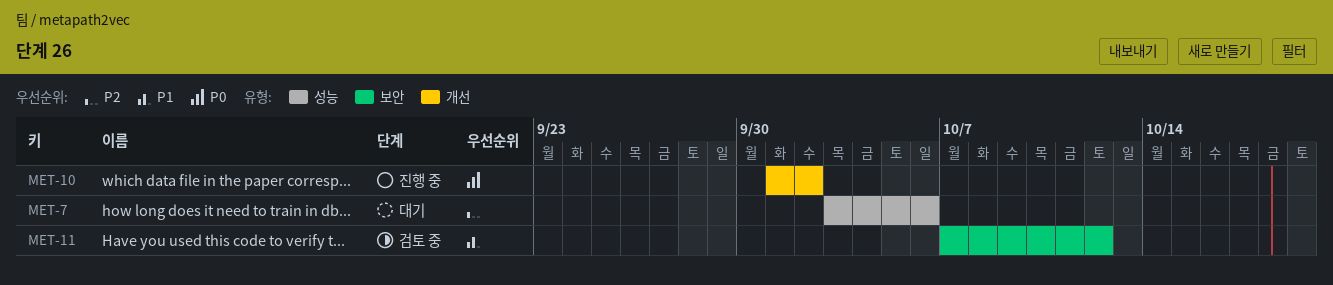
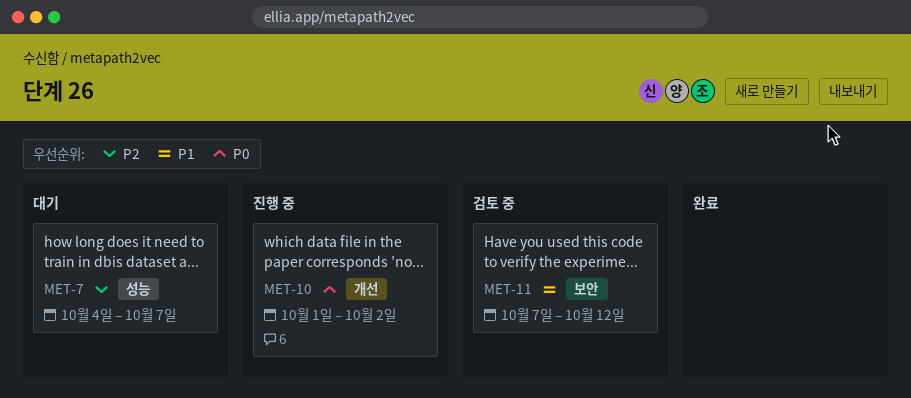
MET-7, start: Oct 3 -> Oct 4
MET-7, due: Oct 6 -> Oct 7

